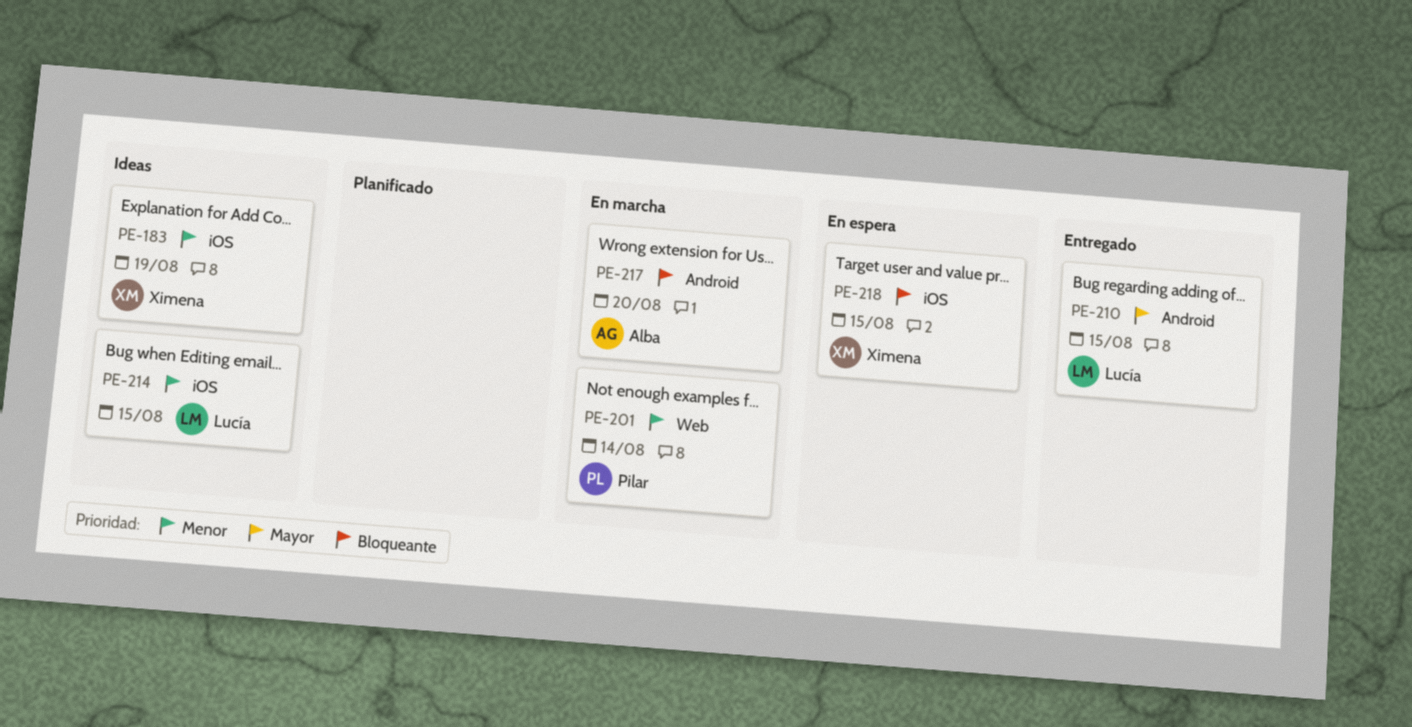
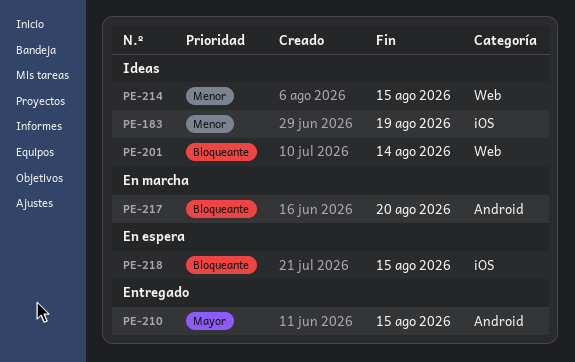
PE-201, status: En marcha -> Ideas
PE-201, priority: Menor -> Bloqueante
PE-214, label: iOS -> Web

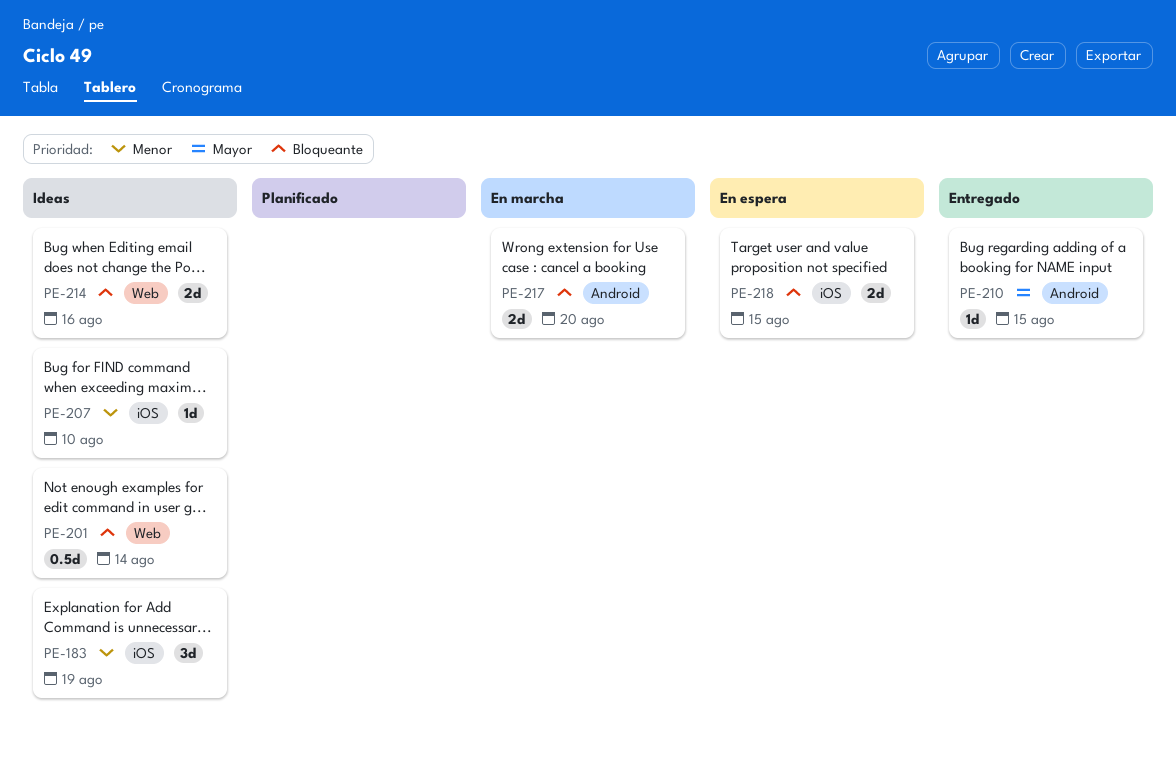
PE-207: none -> present
PE-214, priority: Menor -> Bloqueante
PE-214, due: Aug 15 -> Aug 16

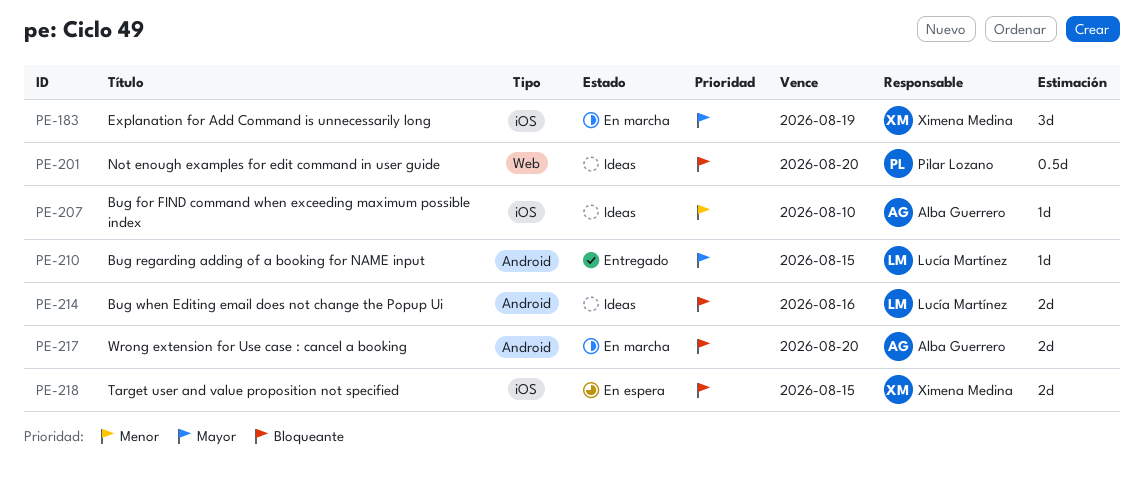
PE-183, status: Ideas -> En marcha
PE-183, priority: Menor -> Mayor
PE-201, due: Aug 14 -> Aug 20
PE-214, label: Web -> Android

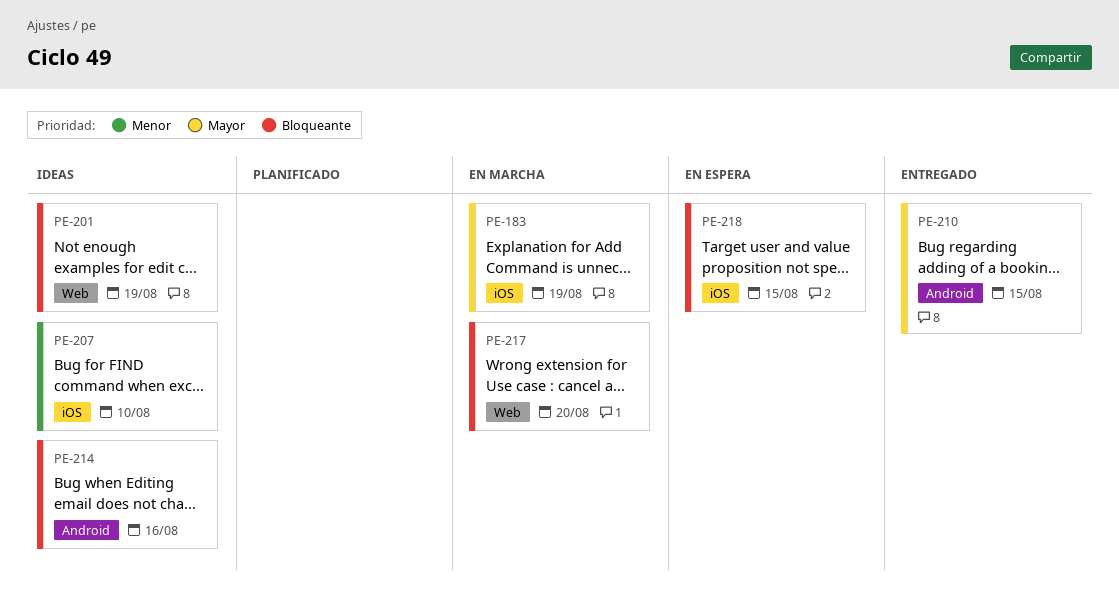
PE-201, due: Aug 20 -> Aug 19
PE-217, label: Android -> Web

